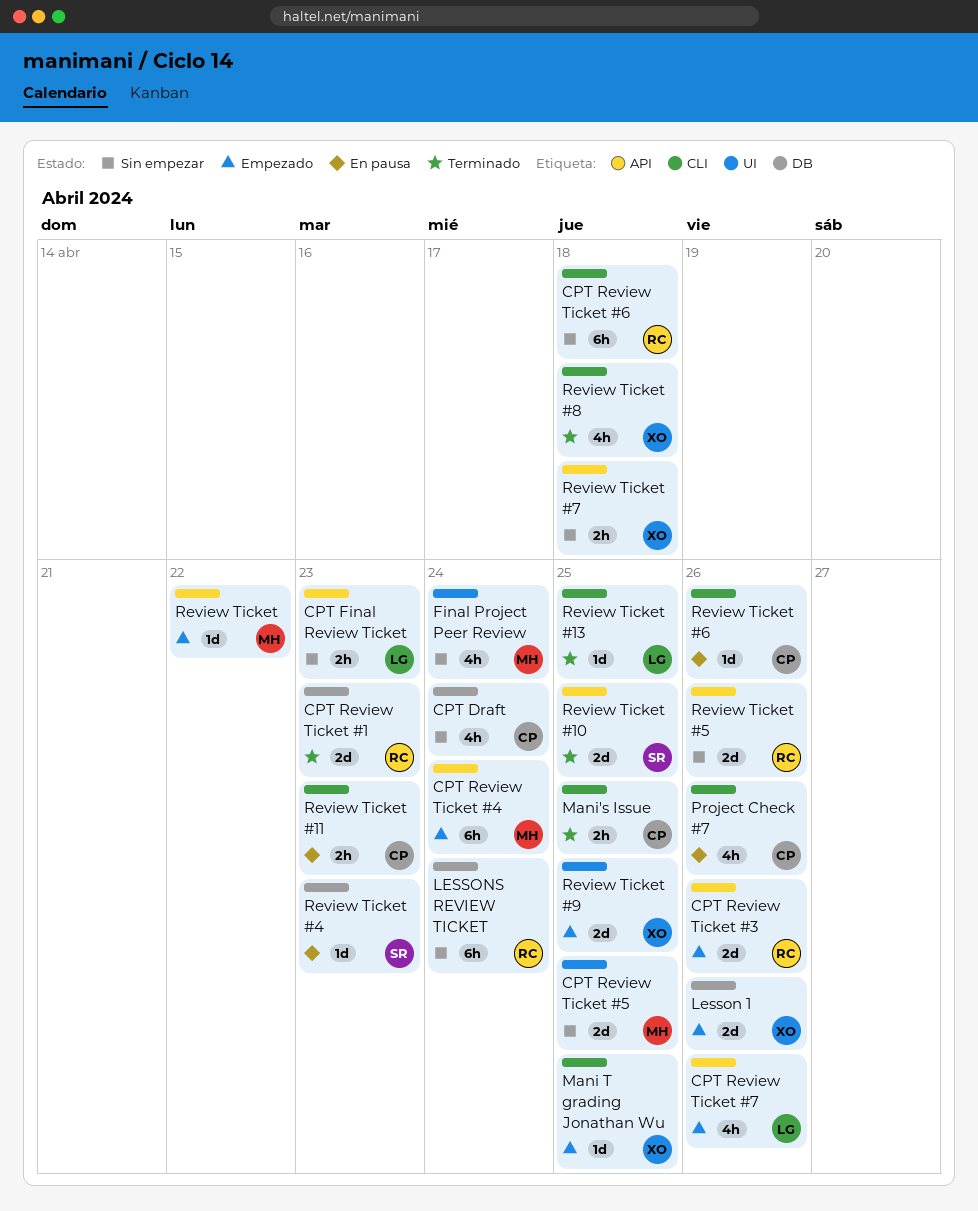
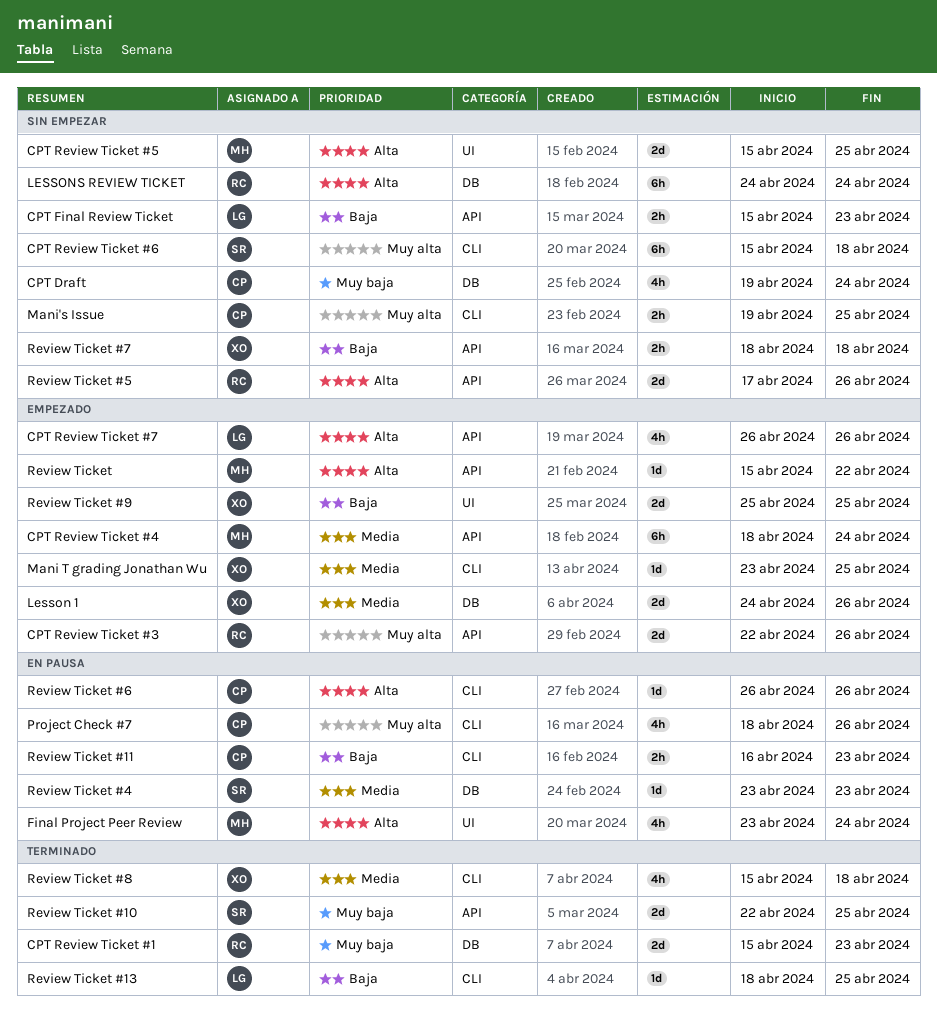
CPT Review Ticket #6, owner: RC -> SR
Final Project Peer Review, status: Sin empezar -> En pausa
Mani's Issue, status: Terminado -> Sin empezar

